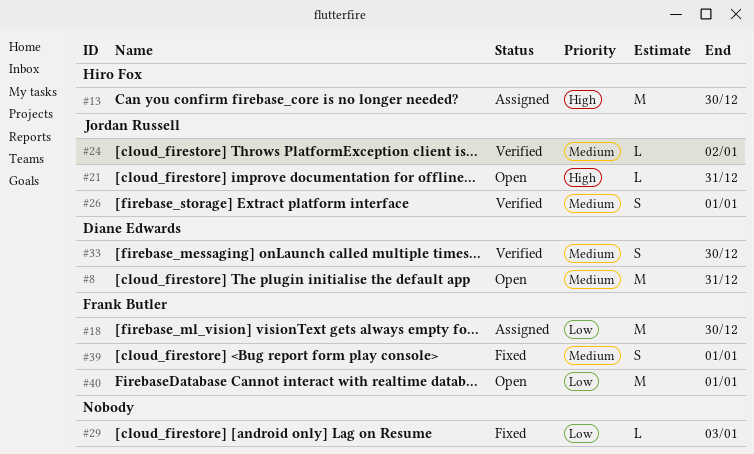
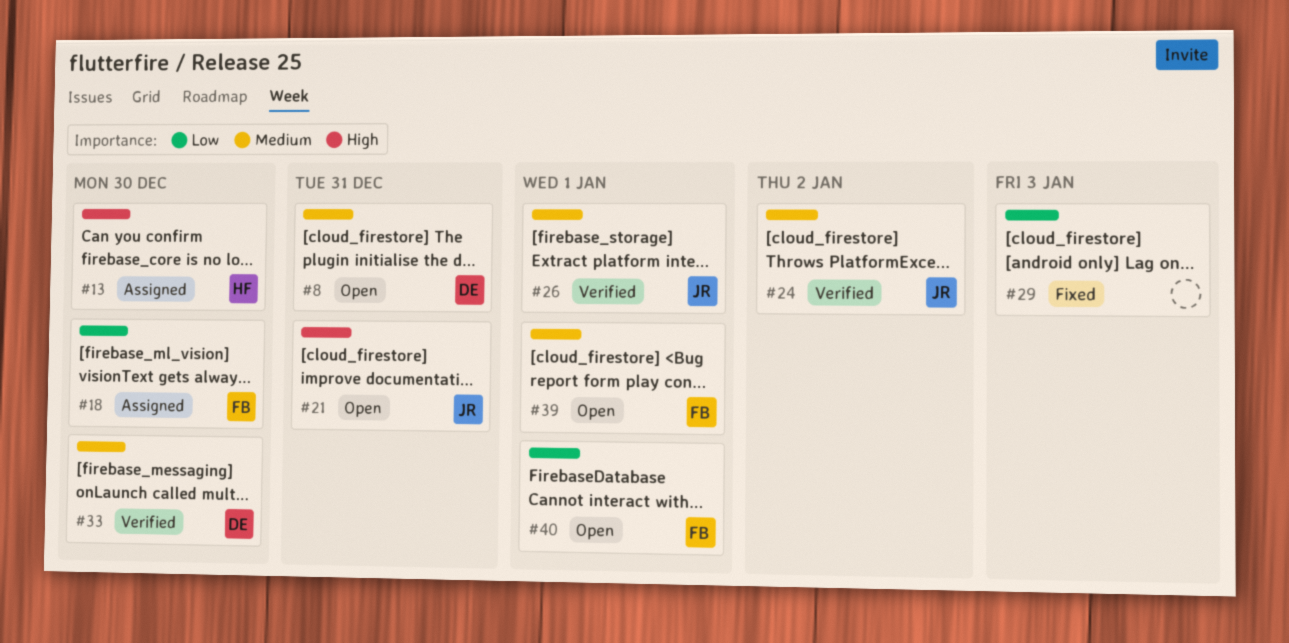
#39, status: Fixed -> Open

